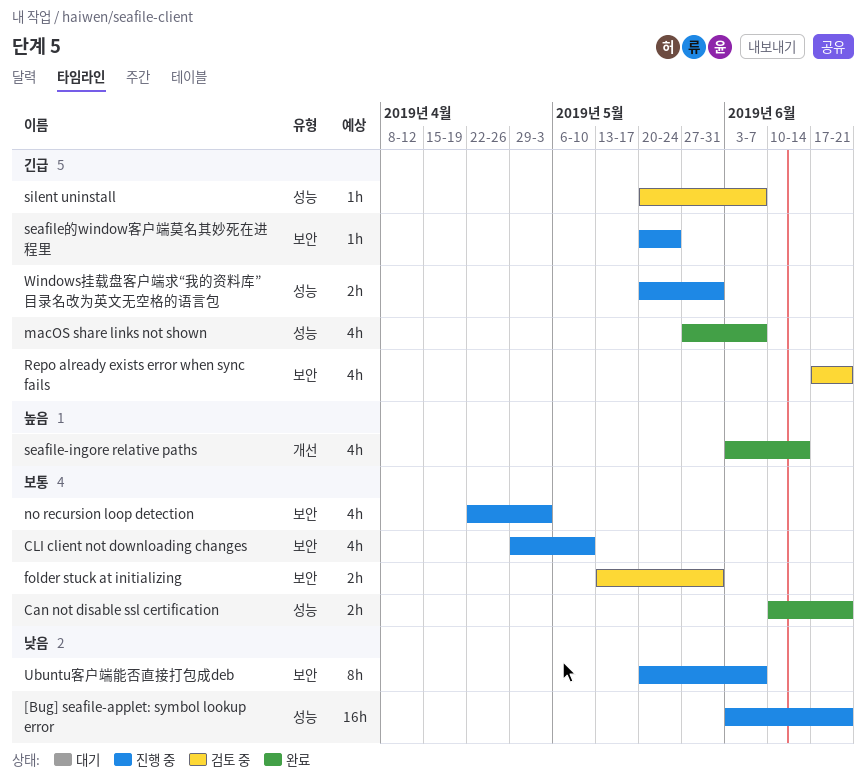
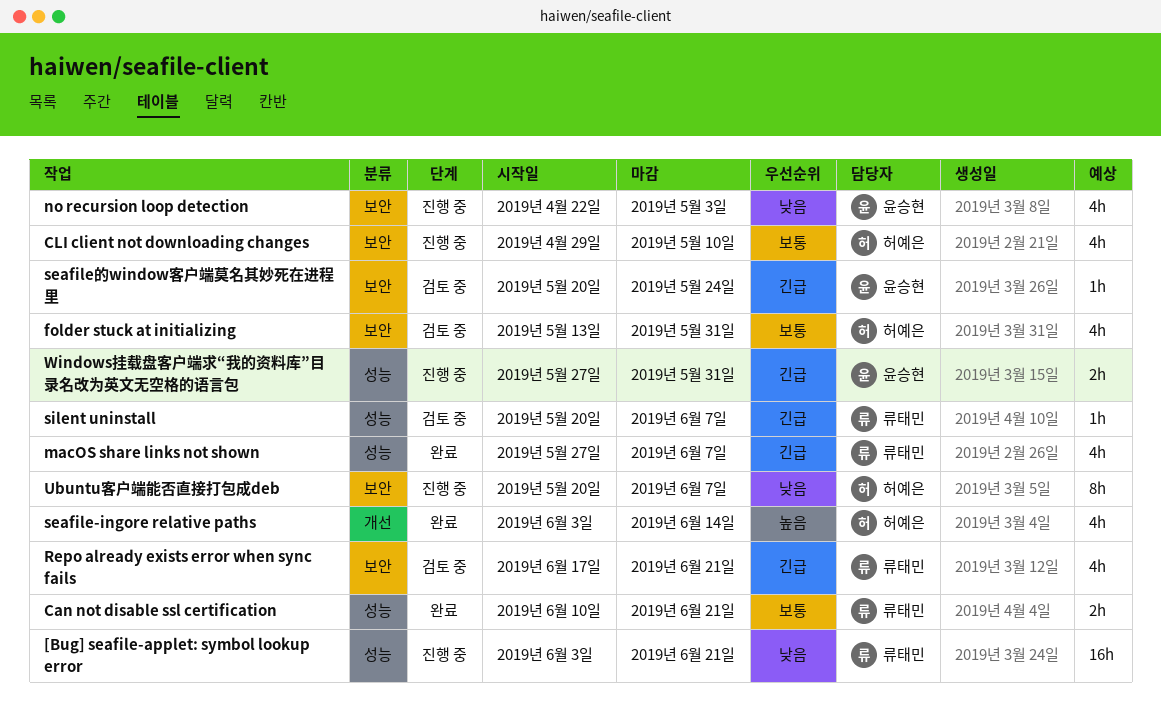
folder stuck at initializing, estimate: 2h -> 4h
no recursion loop detection, priority: 보통 -> 낮음
seafile的window客户端莫名其妙死在进程里, status: 진행 중 -> 검토 중
Windows挂载盘客户端求“我的资料库”目录名改为英文无空格的语言包, start: May 20 -> May 27

